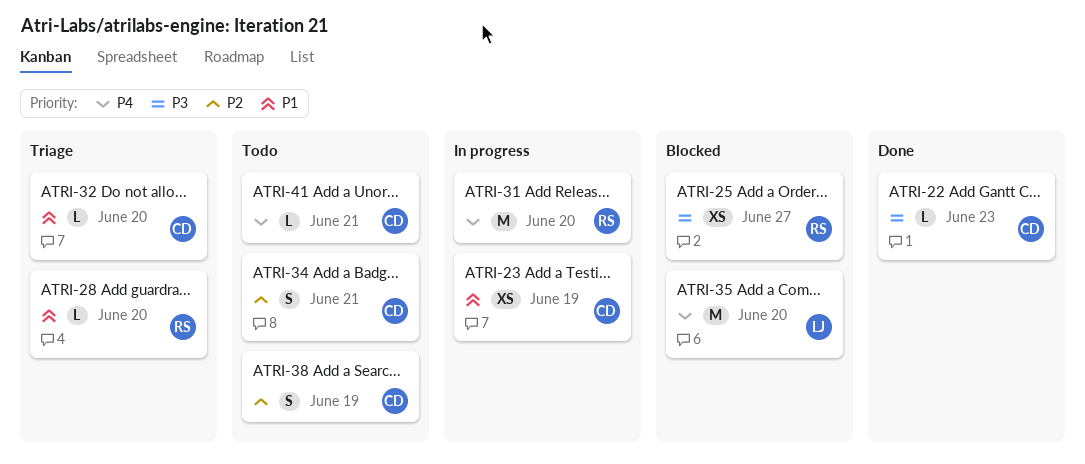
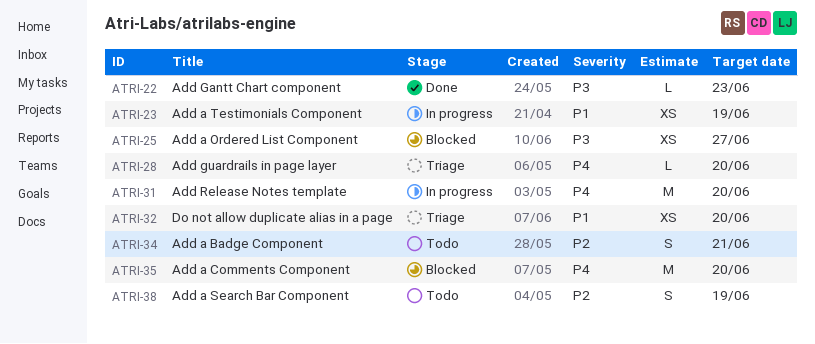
ATRI-28, priority: P1 -> P4
ATRI-32, estimate: L -> XS
ATRI-41: present -> none

